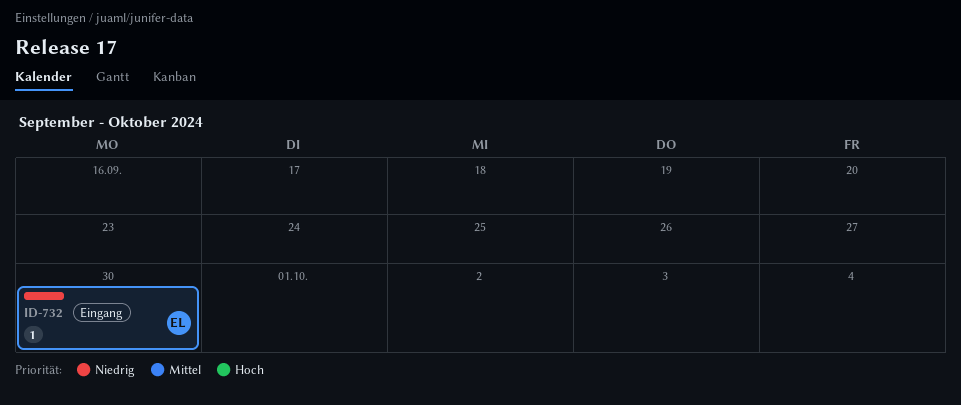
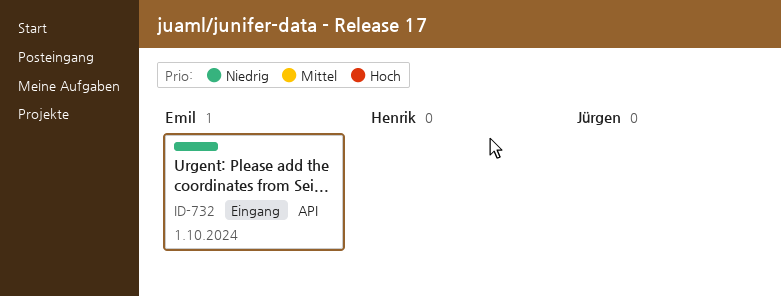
ID-732, due: Sep 30 -> Oct 1

